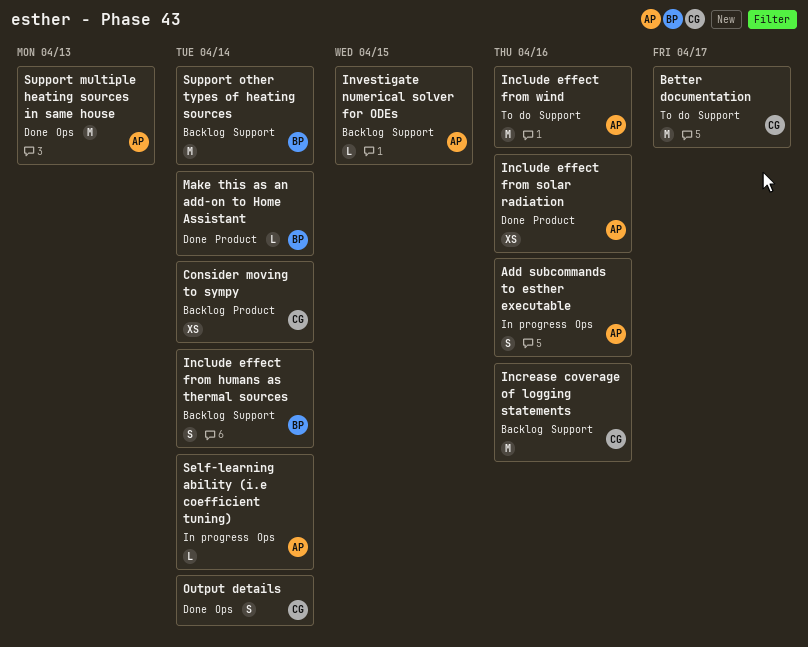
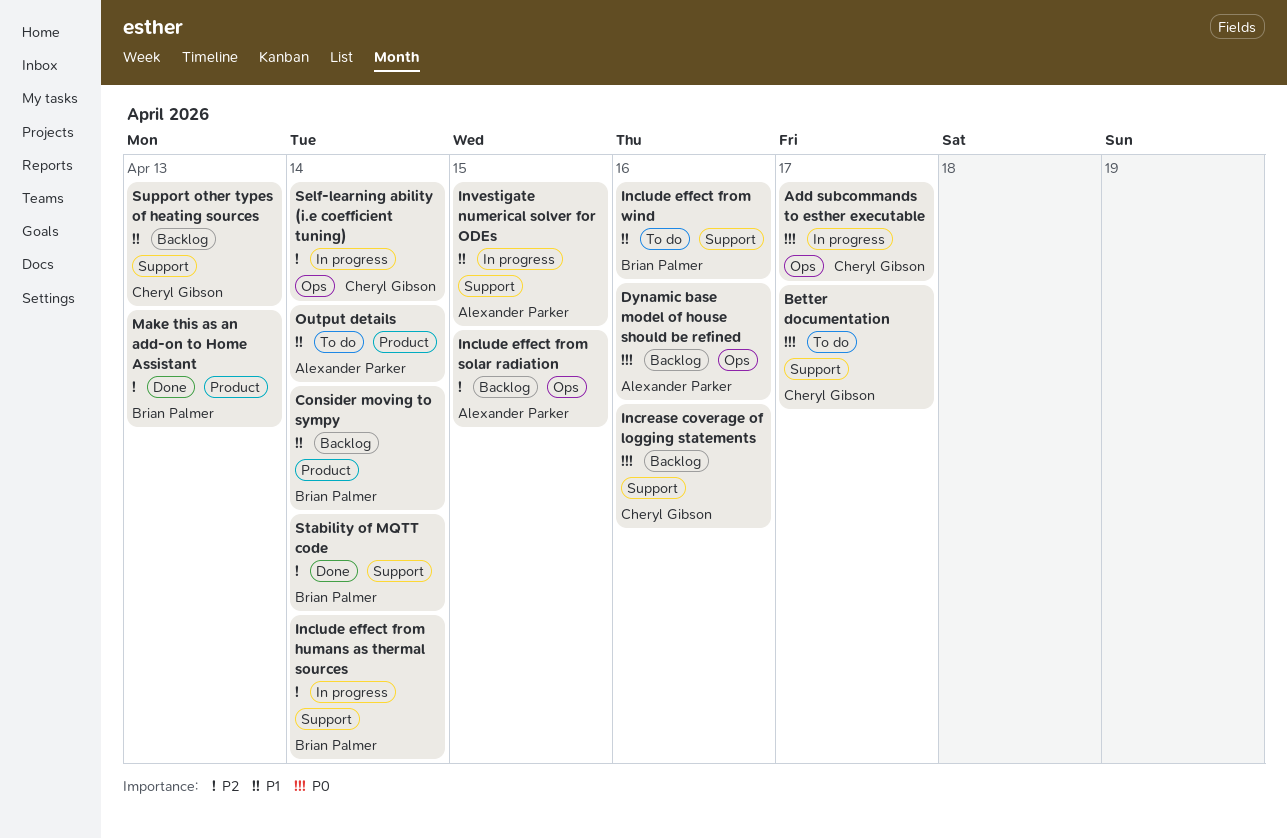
Add subcommands to esther executable, owner: Alexander Parker -> Cheryl Gibson
Add subcommands to esther executable, due: Apr 16 -> Apr 17
Consider moving to sympy, owner: Cheryl Gibson -> Brian Palmer
Dynamic base model of house should be refined: none -> present
Include effect from humans as thermal sources, status: Backlog -> In progress
Include effect from solar radiation, status: Done -> Backlog
Include effect from solar radiation, label: Product -> Ops
Include effect from solar radiation, due: Apr 16 -> Apr 15
Include effect from wind, owner: Alexander Parker -> Brian Palmer
Investigate numerical solver for ODEs, status: Backlog -> In progress
Make this as an add-on to Home Assistant, due: Apr 14 -> Apr 13
Output details, status: Done -> To do
Output details, owner: Cheryl Gibson -> Alexander Parker
Output details, label: Ops -> Product
Self-learning ability (i.e coefficient tuning), owner: Alexander Parker -> Cheryl Gibson
Stability of MQTT code: none -> present
Support multiple heating sources in same house: present -> none
Support other types of heating sources, owner: Brian Palmer -> Cheryl Gibson
Support other types of heating sources, due: Apr 14 -> Apr 13

